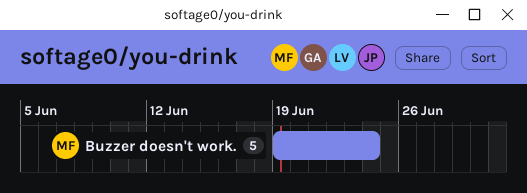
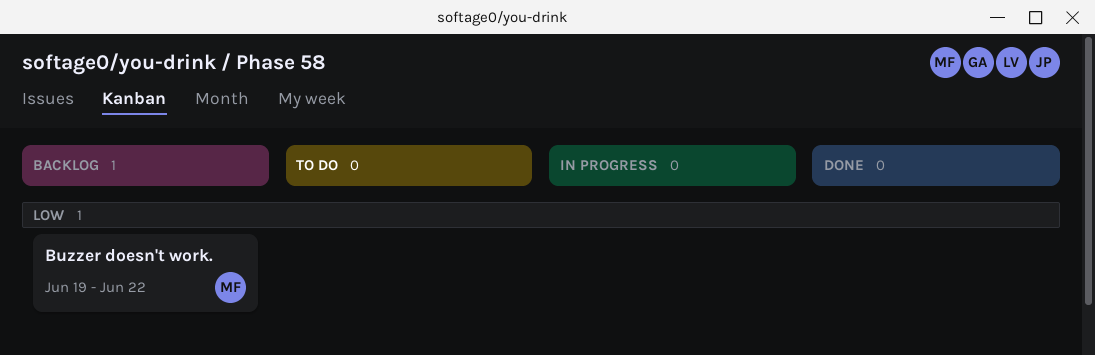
Buzzer doesn't work., due: Jun 24 -> Jun 22

